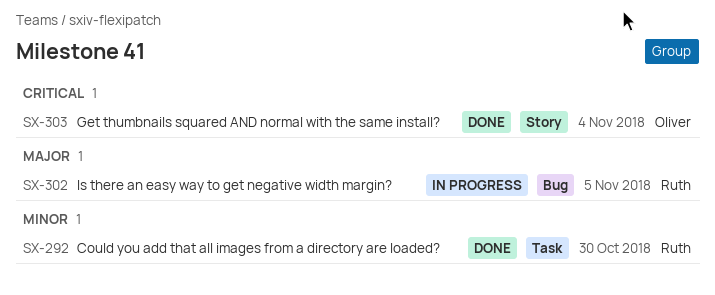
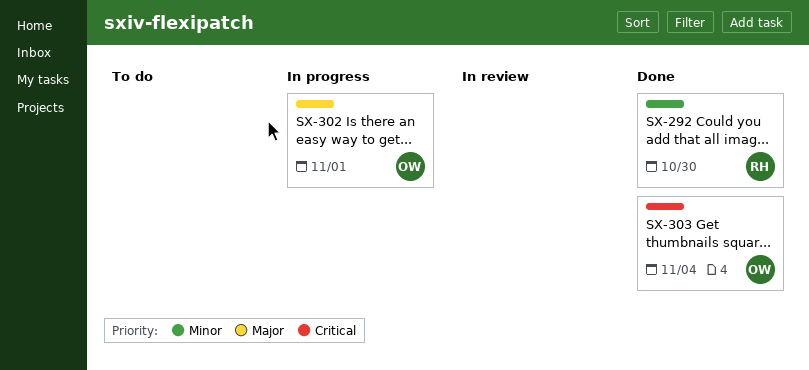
SX-302, owner: Ruth -> Oliver
SX-302, due: Nov 5 -> Nov 1

